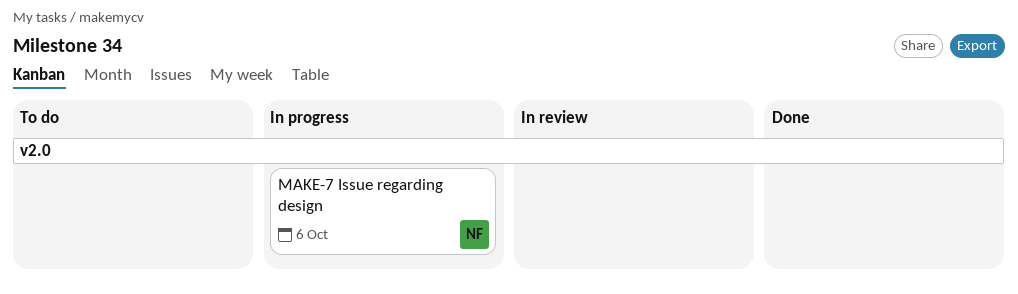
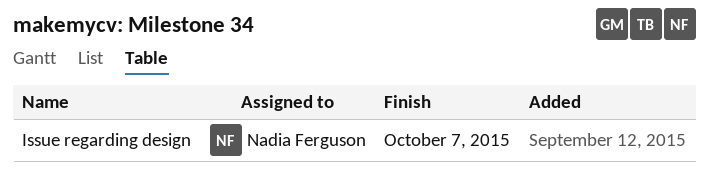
Issue regarding design, due: Oct 6 -> Oct 7

